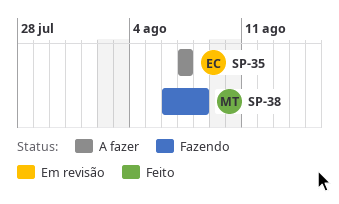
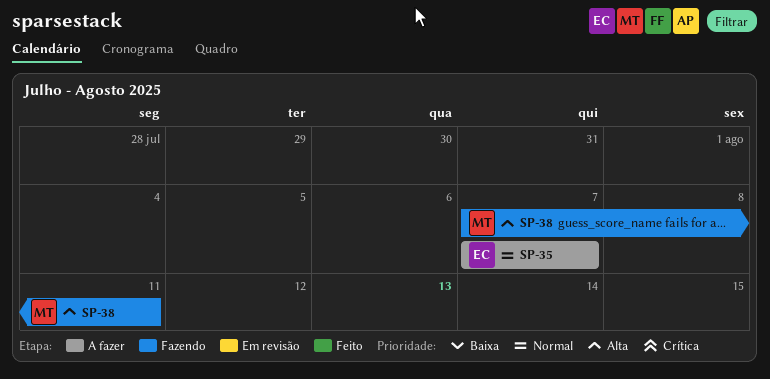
SP-38, start: Aug 6 -> Aug 7
SP-38, due: Aug 8 -> Aug 11

